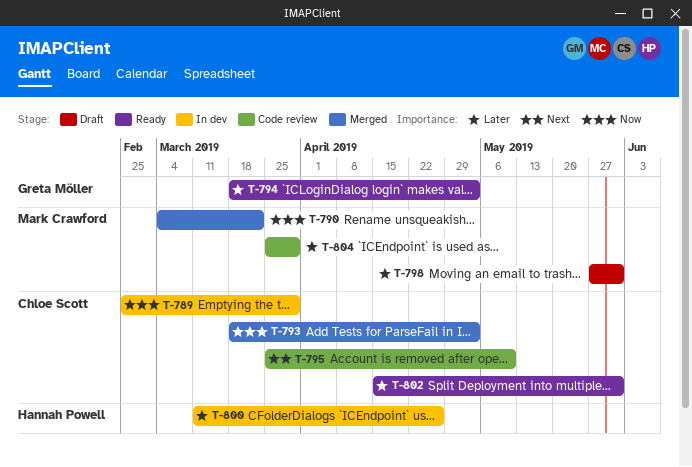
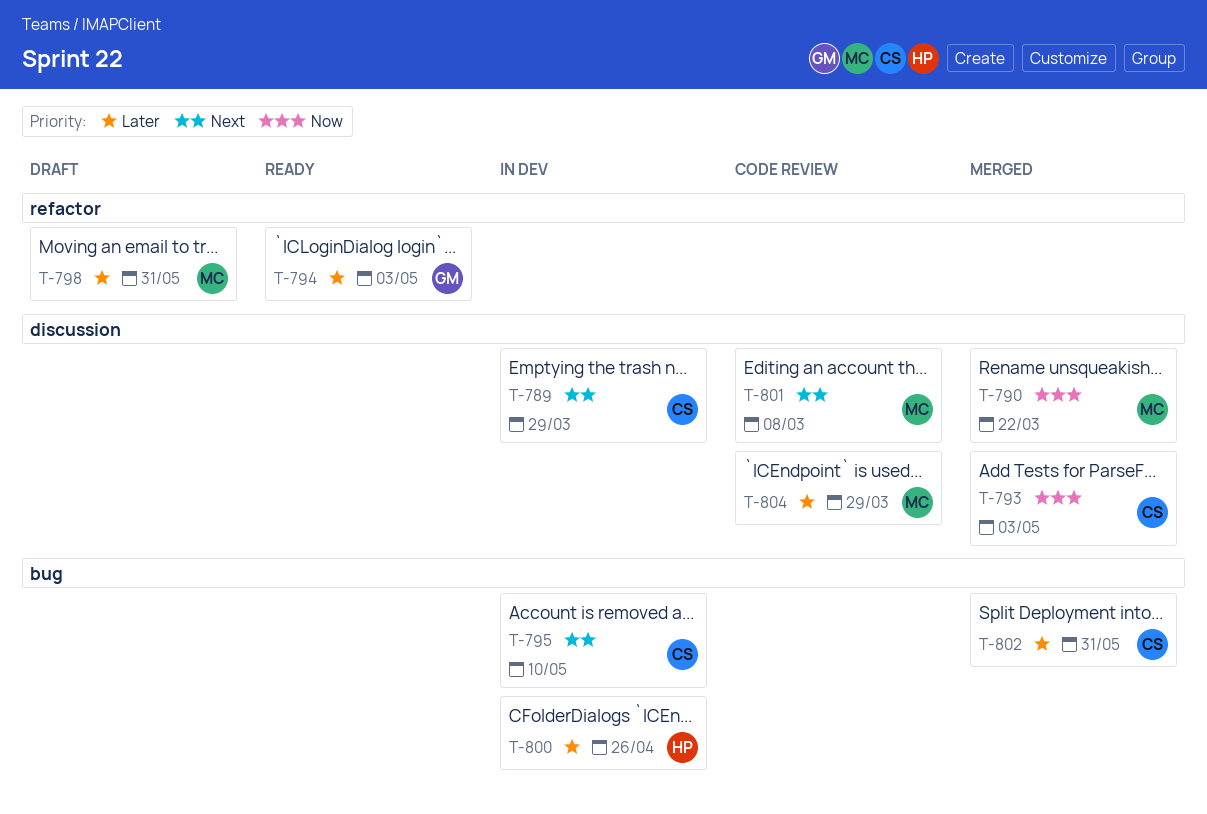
T-789, priority: Now -> Next
T-795, status: Code review -> In dev
T-801: none -> present
T-802, status: Ready -> Merged

